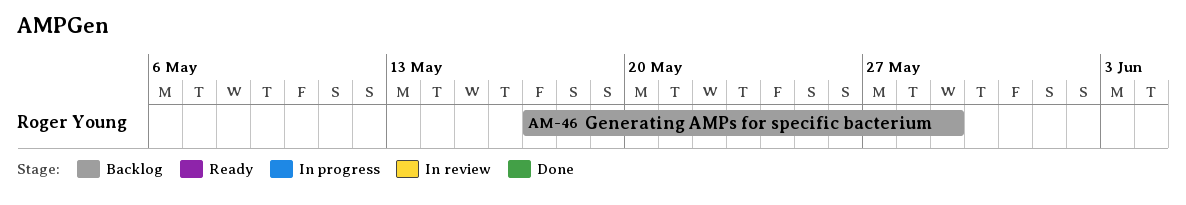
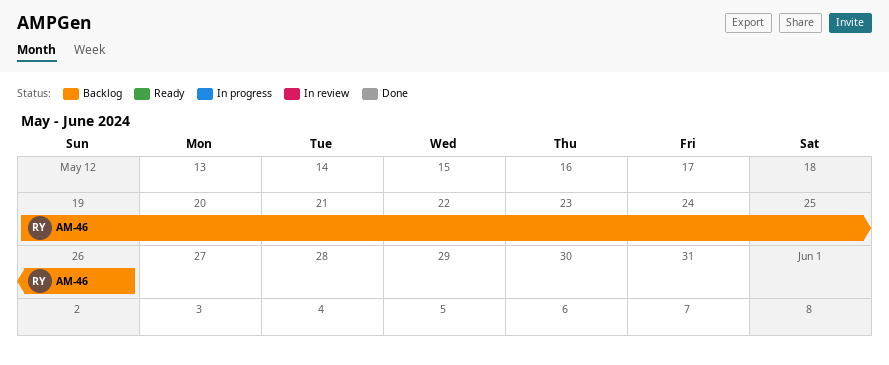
AM-46, start: May 17 -> May 19
AM-46, due: May 29 -> May 26

